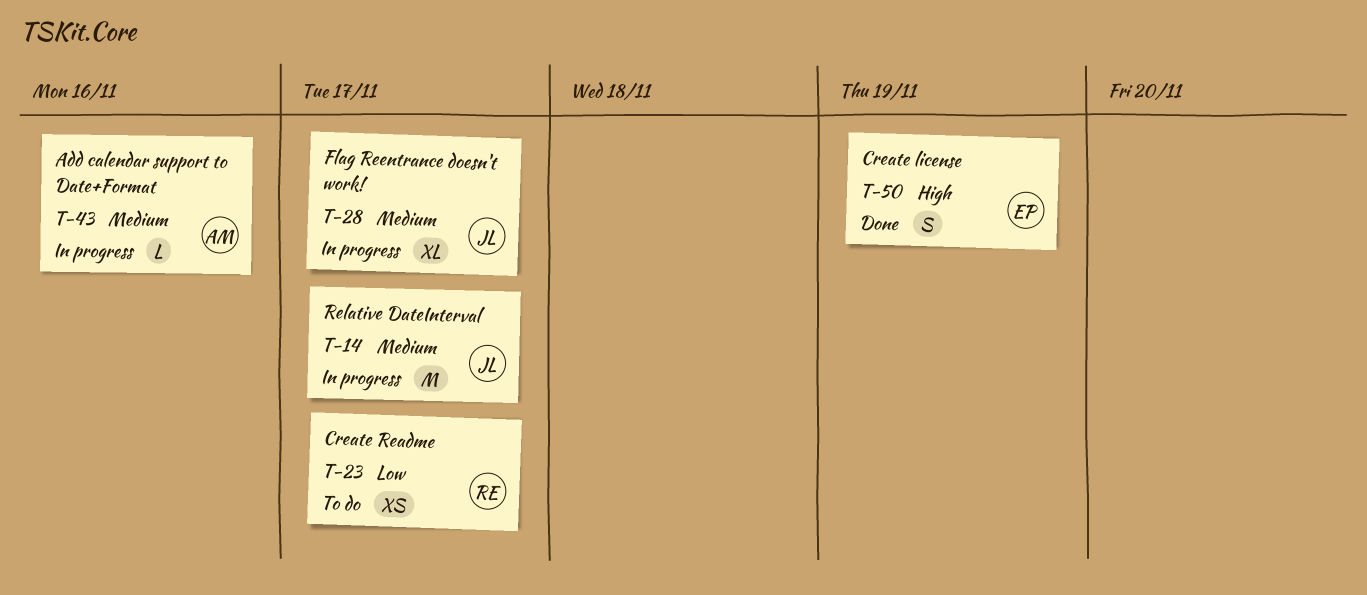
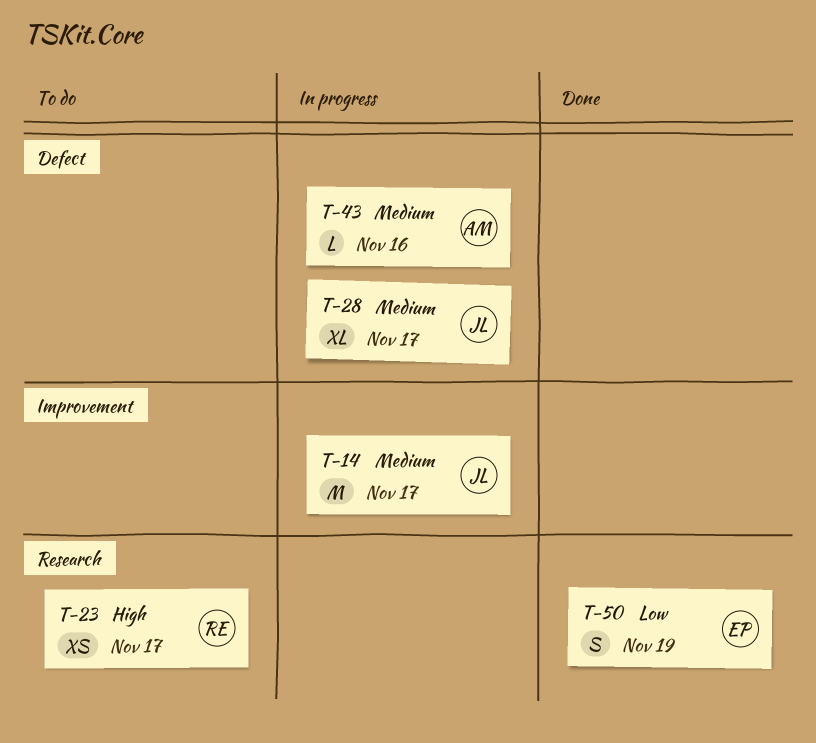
T-23, priority: Low -> High
T-50, priority: High -> Low

